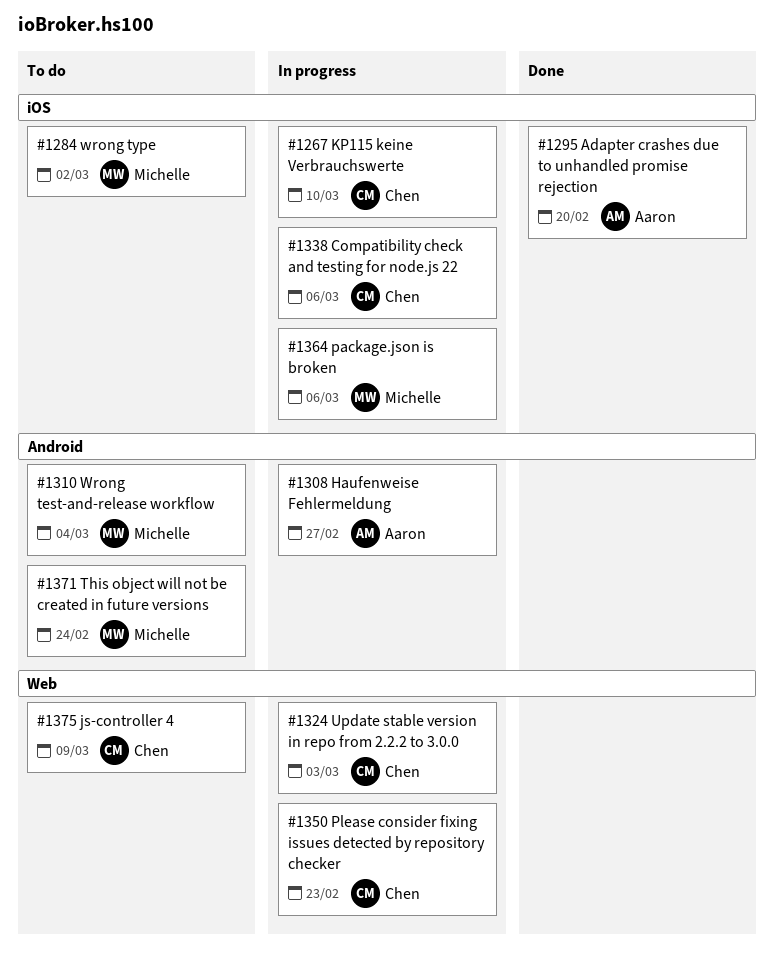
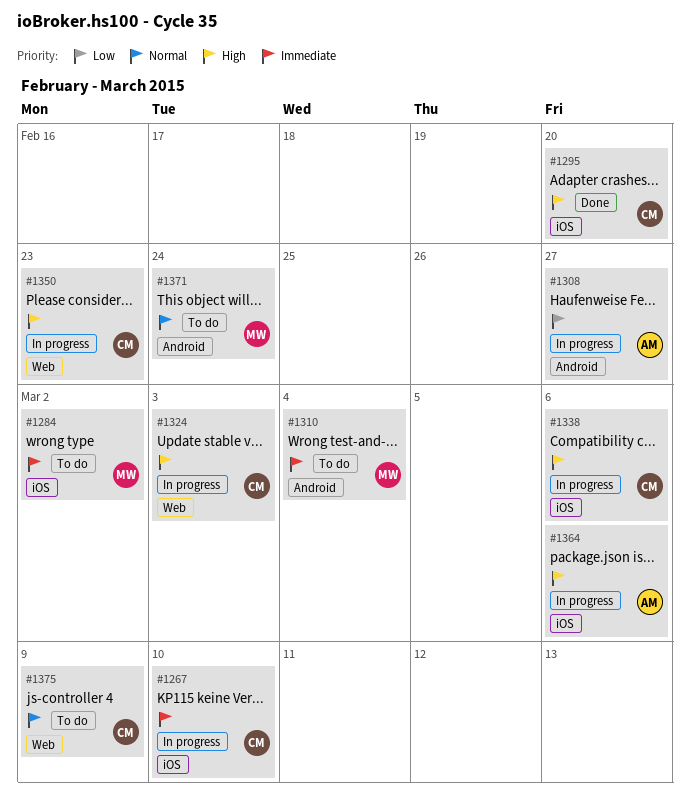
#1295, owner: Aaron -> Chen
#1364, owner: Michelle -> Aaron

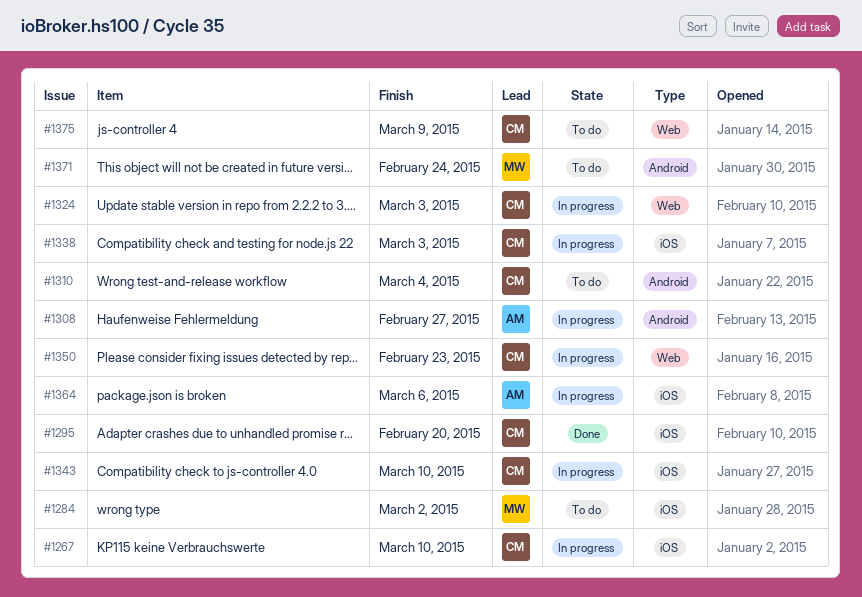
#1310, owner: MW -> CM
#1338, due: Mar 6 -> Mar 3
#1343: none -> present

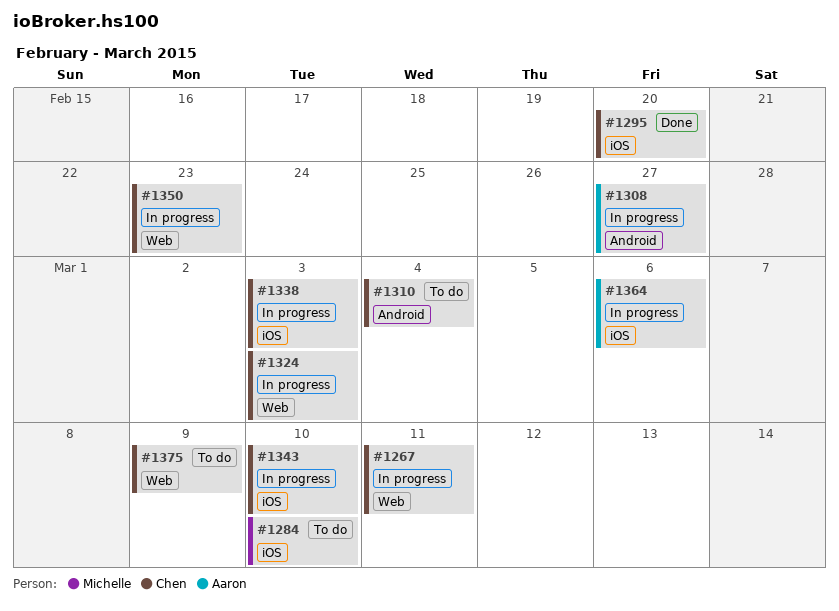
#1267, label: iOS -> Web
#1267, due: Mar 10 -> Mar 11
#1284, due: Mar 2 -> Mar 10
#1371: present -> none

